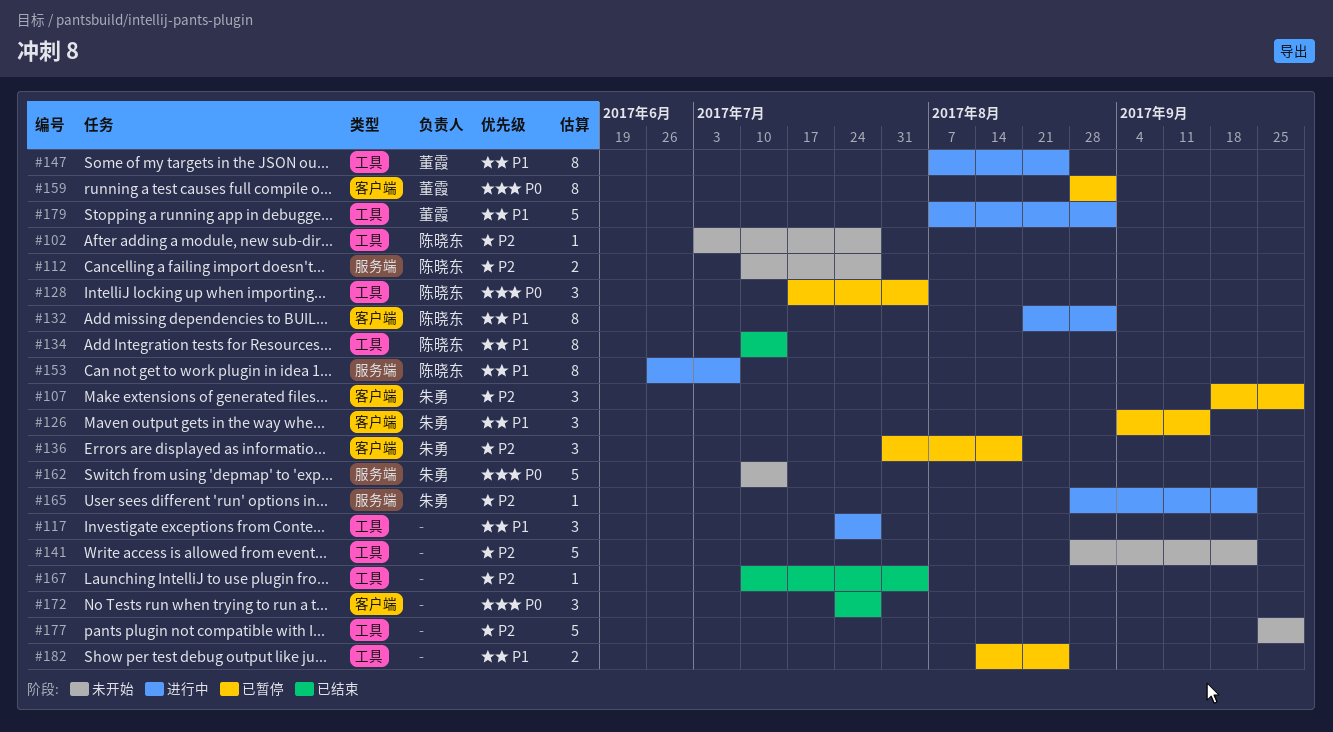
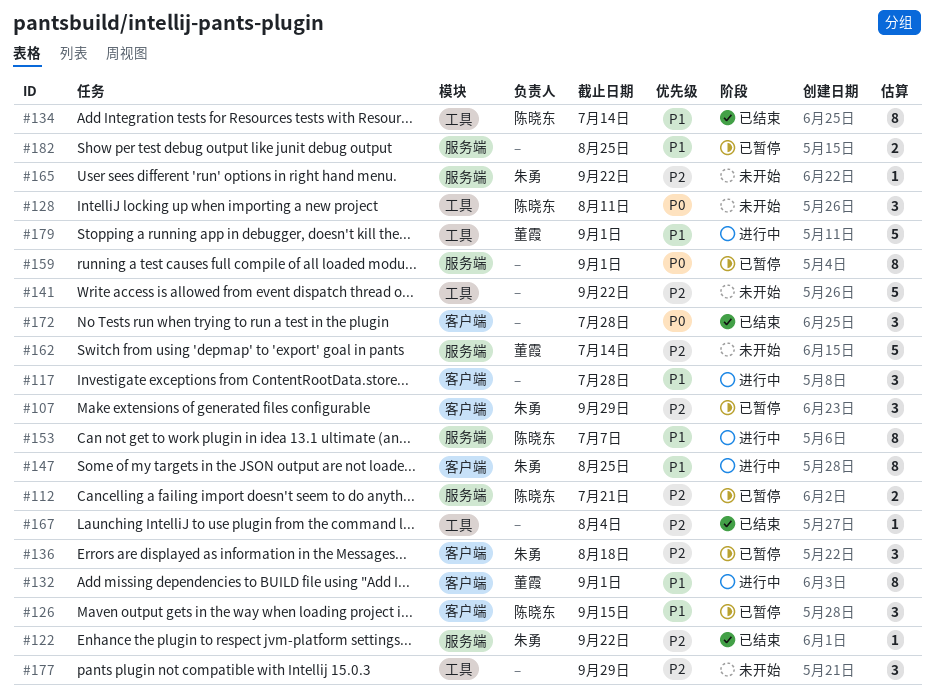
#102: present -> none
#112, status: 未开始 -> 已暂停
#112, due: Jul 28 -> Jul 21
#117, label: 工具 -> 客户端
#122: none -> present
#126, owner: 朱勇 -> 陈晓东
#128, status: 已暂停 -> 未开始
#128, due: Aug 4 -> Aug 11
#132, owner: 陈晓东 -> 董霞
#147, owner: 董霞 -> 朱勇
#147, label: 工具 -> 客户端
#159, owner: 董霞 -> none
#159, label: 客户端 -> 服务端
#162, owner: 朱勇 -> 董霞
#162, priority: P0 -> P2
#165, status: 进行中 -> 未开始
#177, estimate: 5 -> 3
#182, label: 工具 -> 服务端

